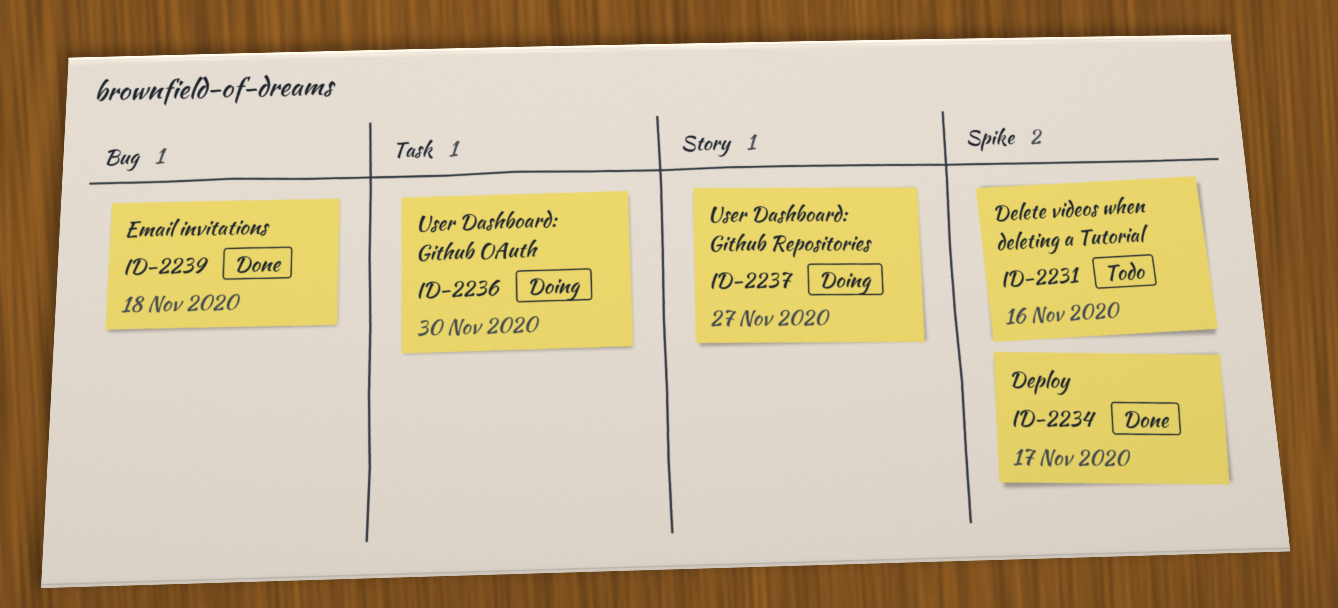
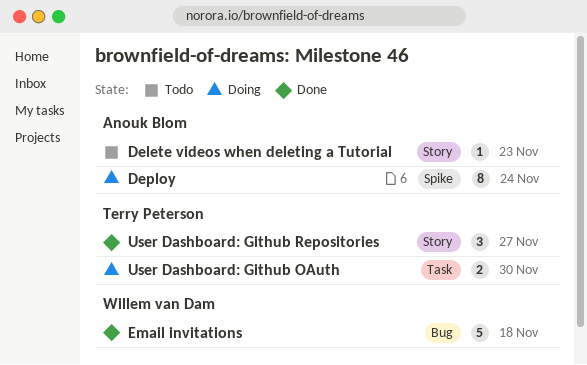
Delete videos when deleting a Tutorial, label: Spike -> Story
Delete videos when deleting a Tutorial, due: Nov 16 -> Nov 23
Deploy, status: Done -> Doing
Deploy, due: Nov 17 -> Nov 24
User Dashboard: Github Repositories, status: Doing -> Done

